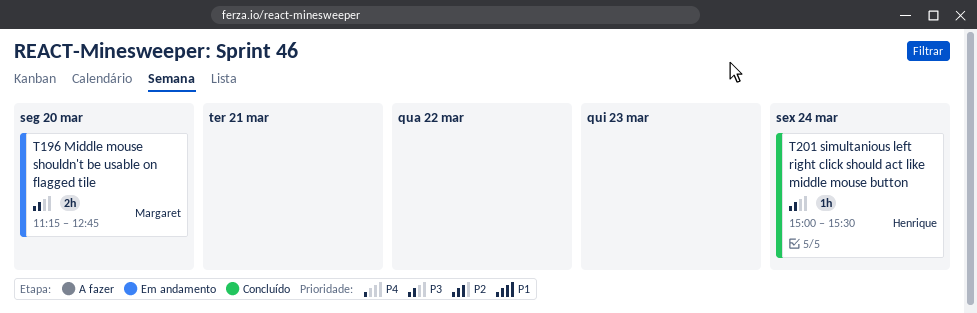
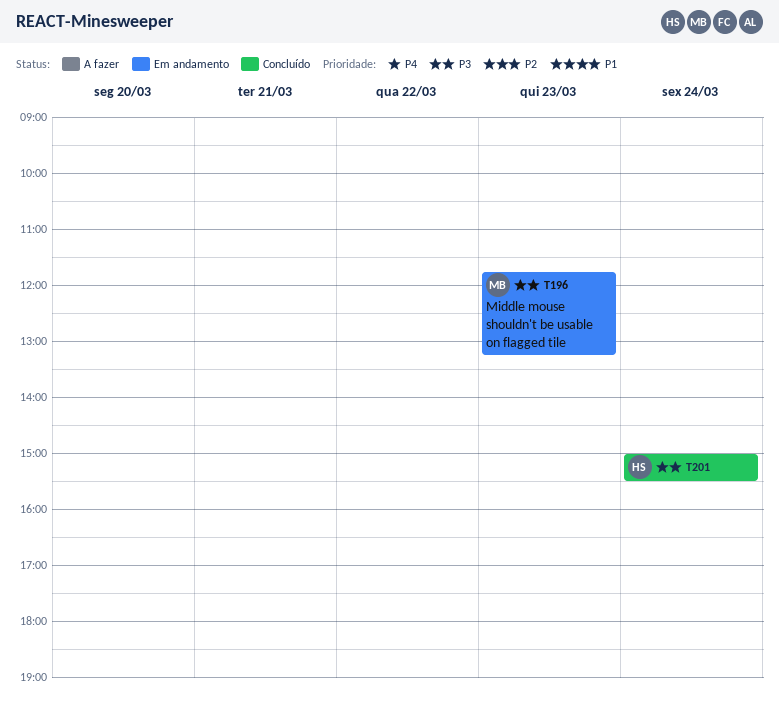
T196, day: Mar 20 -> Mar 23
T196, begins: 11:15 -> 11:45
T196, ends: 12:45 -> 13:15

